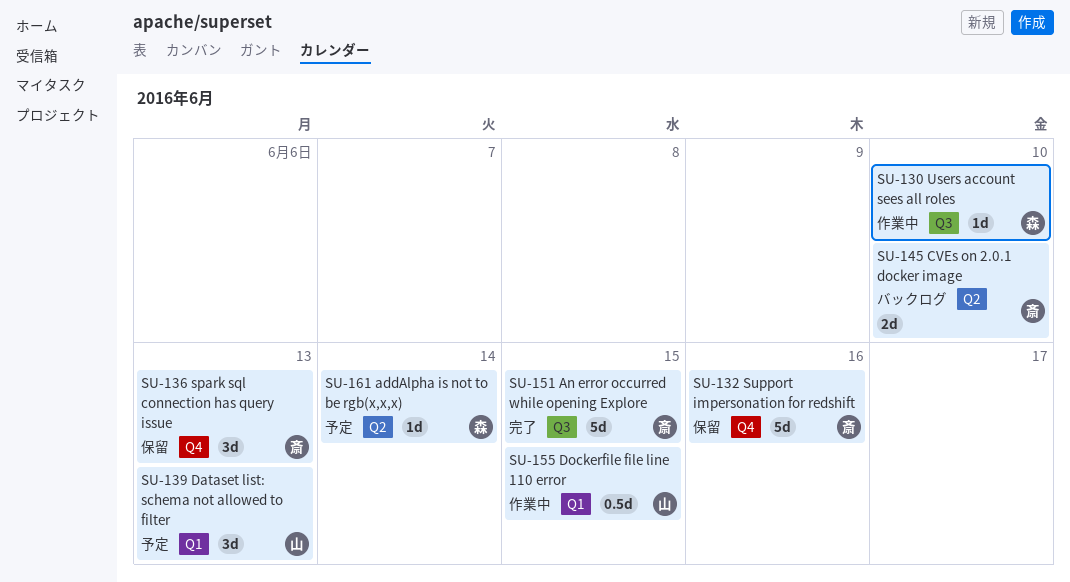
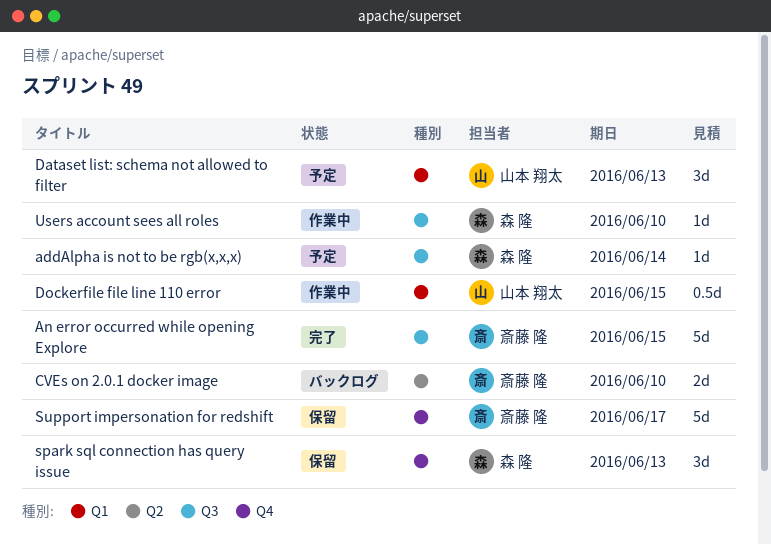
addAlpha is not to be rgb(x,x,x), label: Q2 -> Q3
spark sql connection has query issue, owner: 斎藤 隆 -> 森 隆
Support impersonation for redshift, due: Jun 16 -> Jun 17

